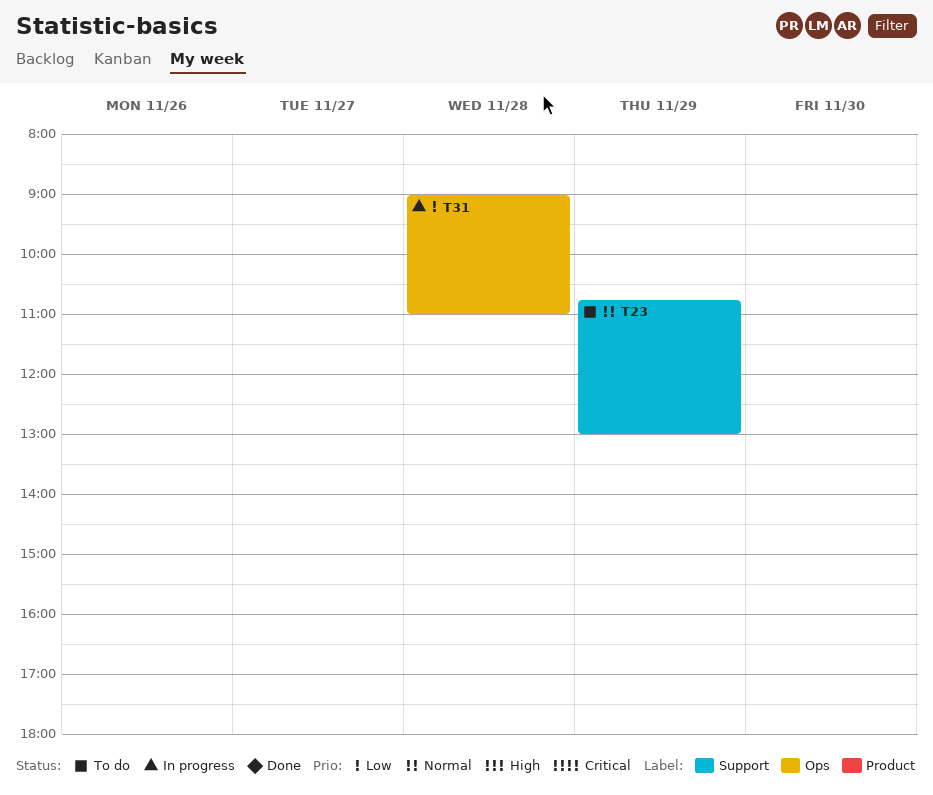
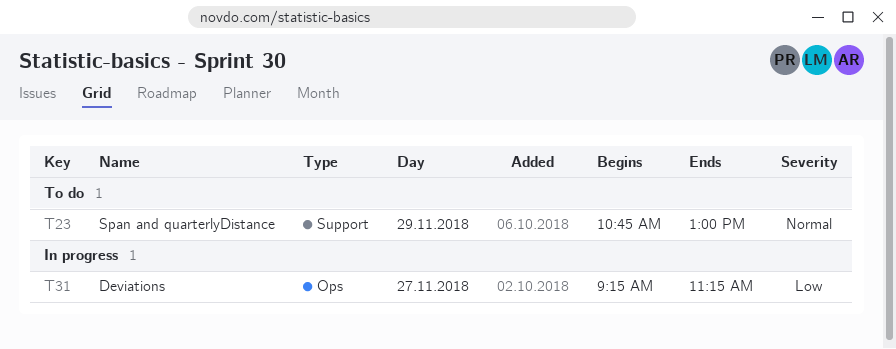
T31, day: Nov 28 -> Nov 27
T31, begins: 09:00 -> 09:15
T31, ends: 11:00 -> 11:15

